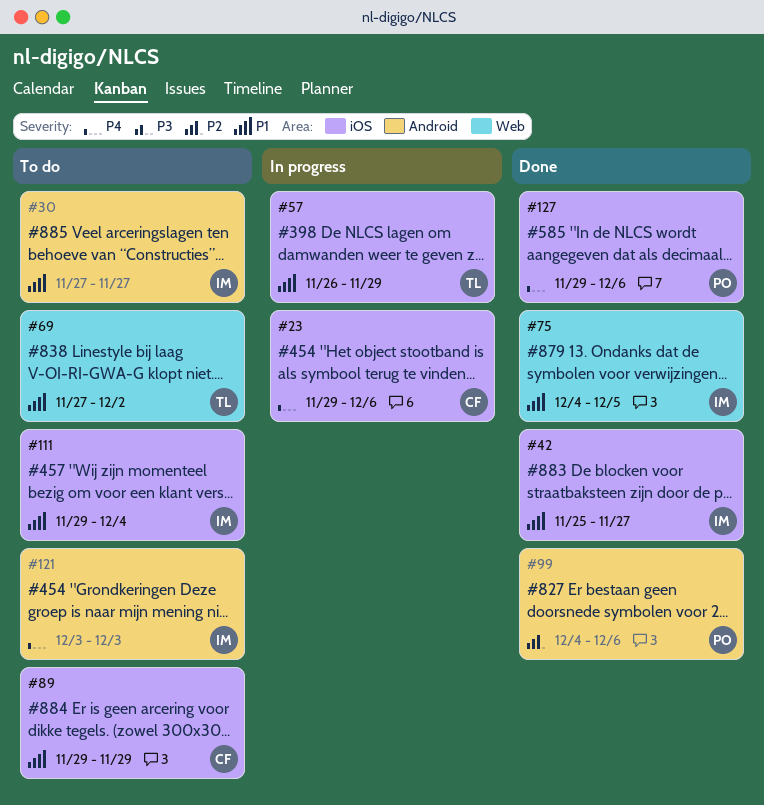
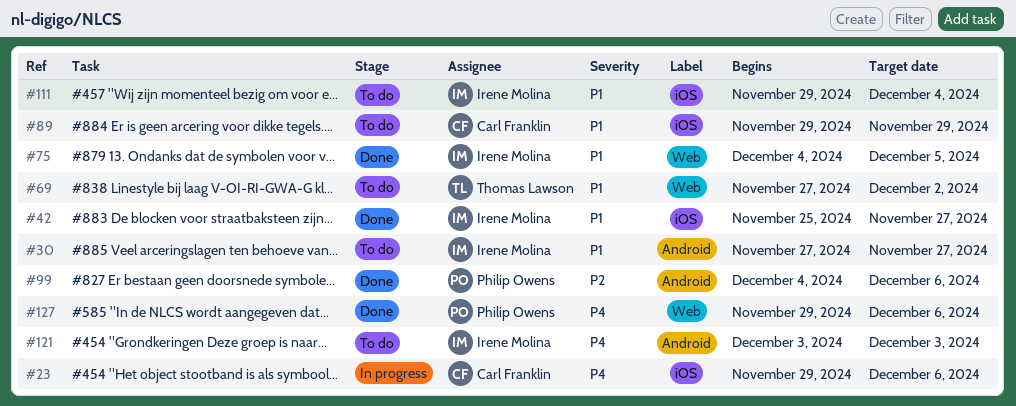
#57: present -> none
#127, label: iOS -> Web

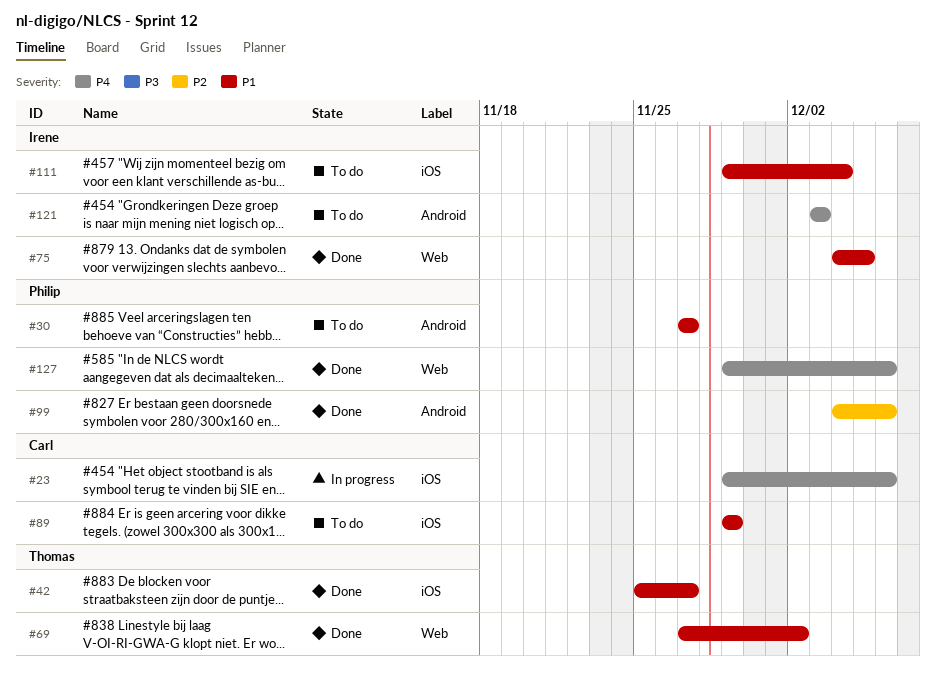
#30, owner: Irene Molina -> Philip Owens
#42, owner: Irene Molina -> Thomas Lawson
#69, status: To do -> Done

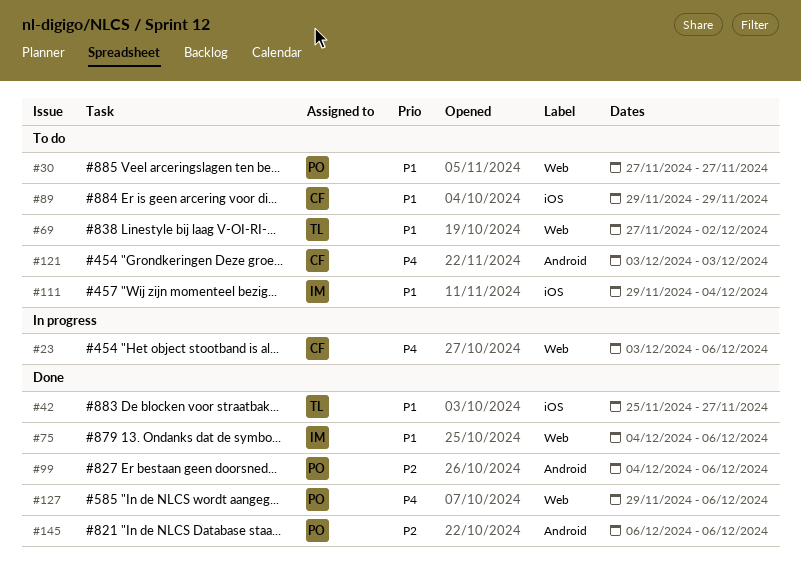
#23, label: iOS -> Web
#23, start: Nov 29 -> Dec 3
#30, label: Android -> Web
#69, status: Done -> To do
#75, due: Dec 5 -> Dec 6
#121, owner: Irene -> Carl
#145: none -> present

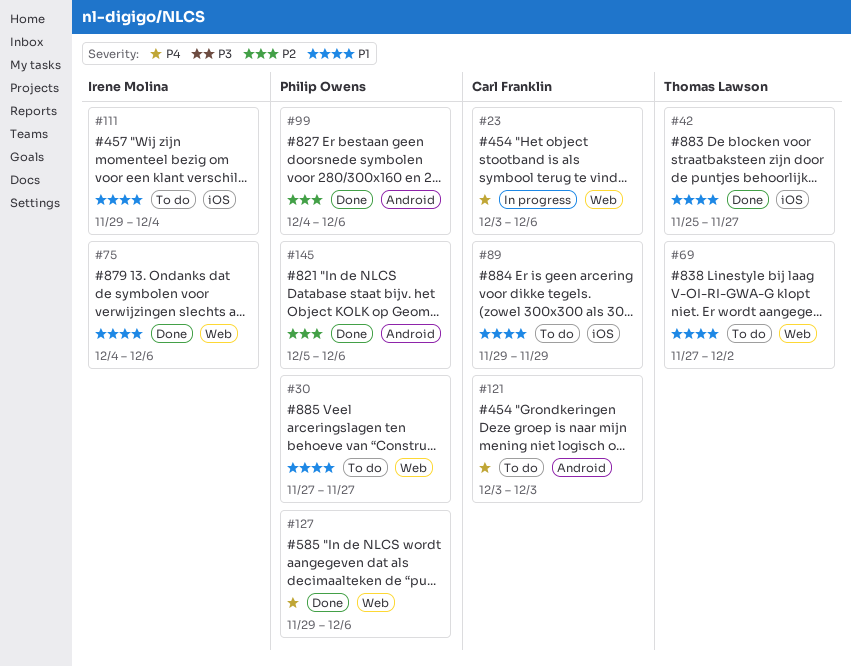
#145, start: Dec 6 -> Dec 5

